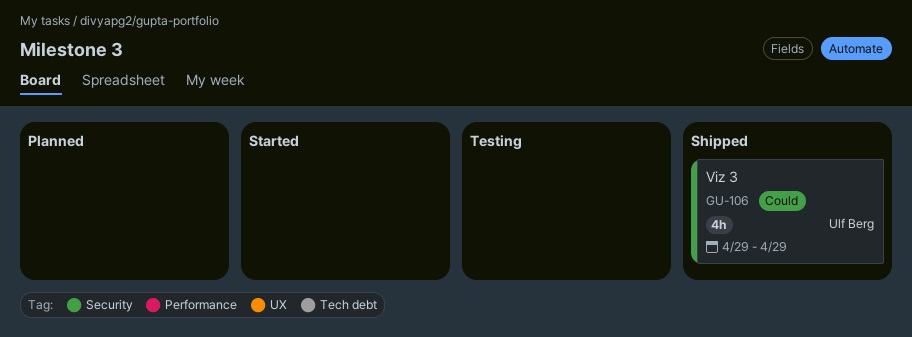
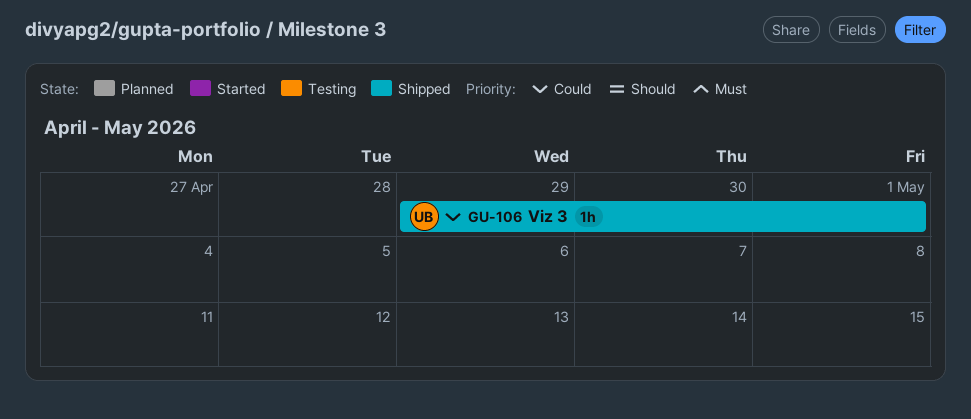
GU-106, estimate: 4h -> 1h
GU-106, due: Apr 29 -> May 1

